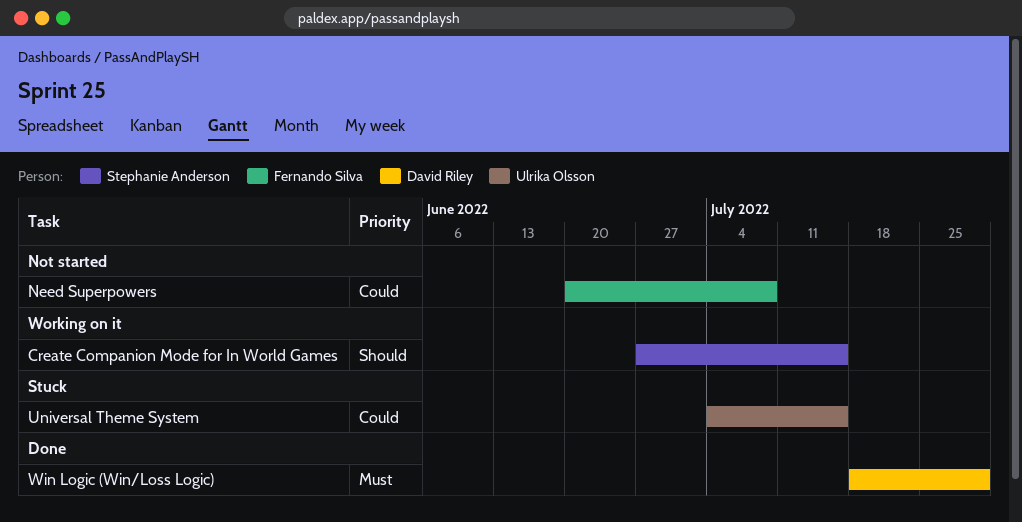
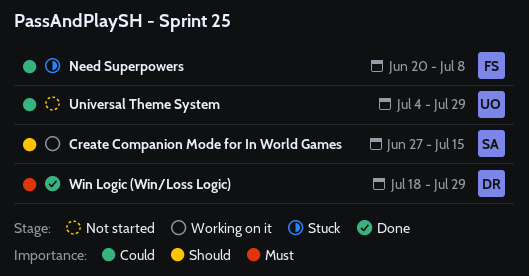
Need Superpowers, status: Not started -> Stuck
Universal Theme System, status: Stuck -> Not started
Universal Theme System, due: Jul 15 -> Jul 29

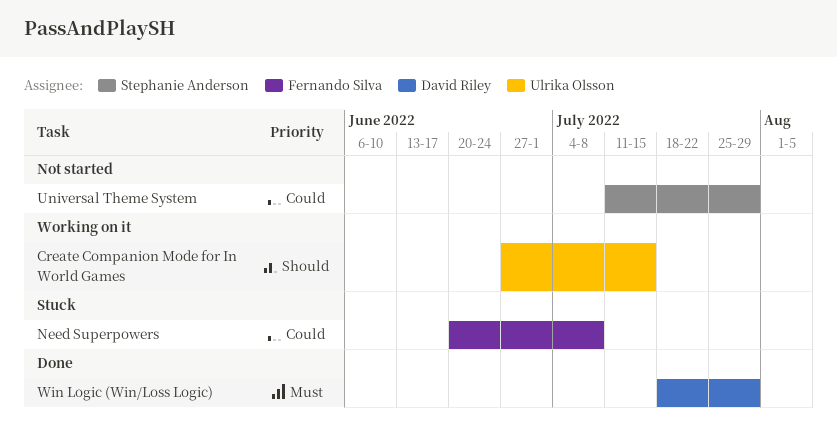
Create Companion Mode for In World Games, owner: Stephanie Anderson -> Ulrika Olsson
Universal Theme System, owner: Ulrika Olsson -> Stephanie Anderson
Universal Theme System, start: Jul 4 -> Jul 11

